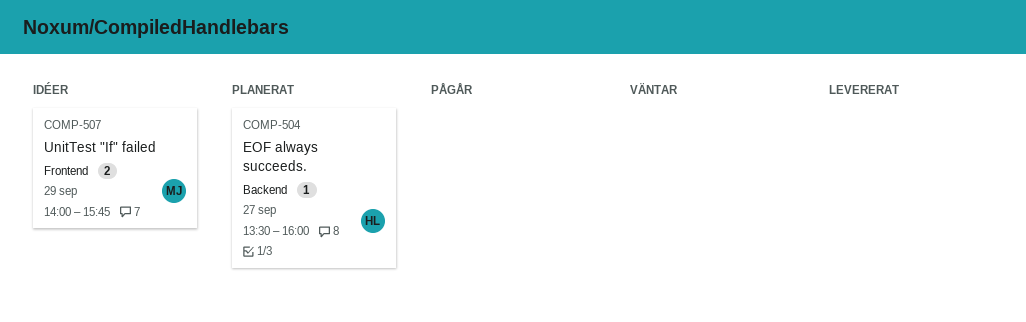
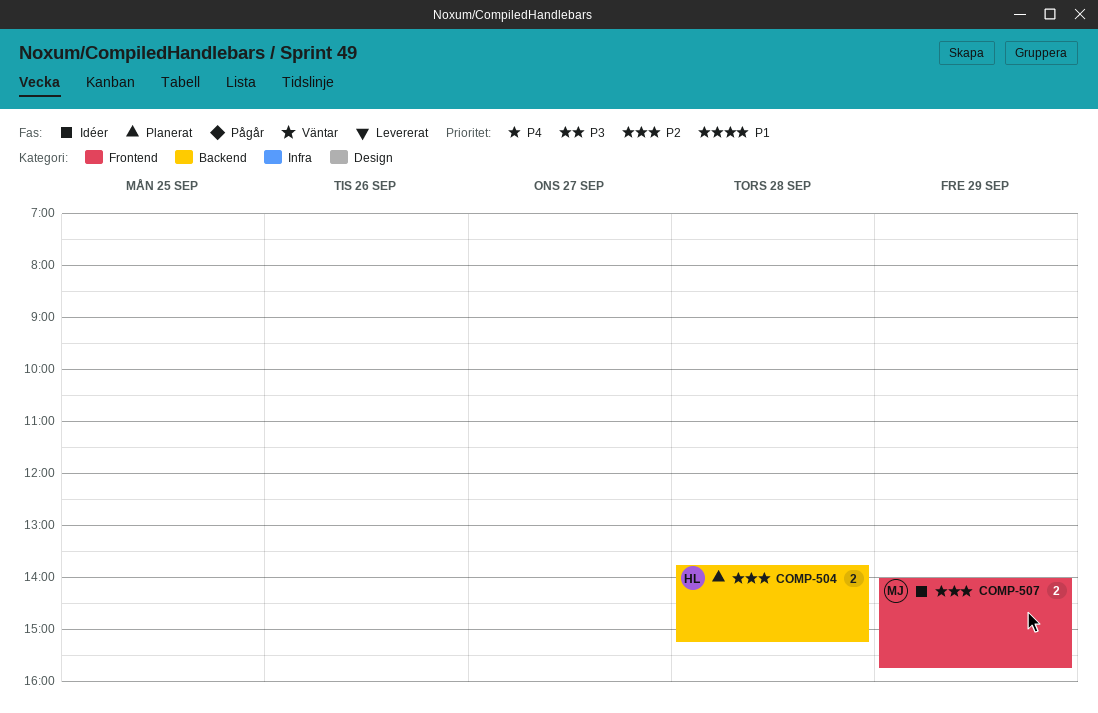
COMP-504, estimate: 1 -> 2
COMP-504, day: Sep 27 -> Sep 28
COMP-504, begins: 13:30 -> 13:45
COMP-504, ends: 16:00 -> 15:15

